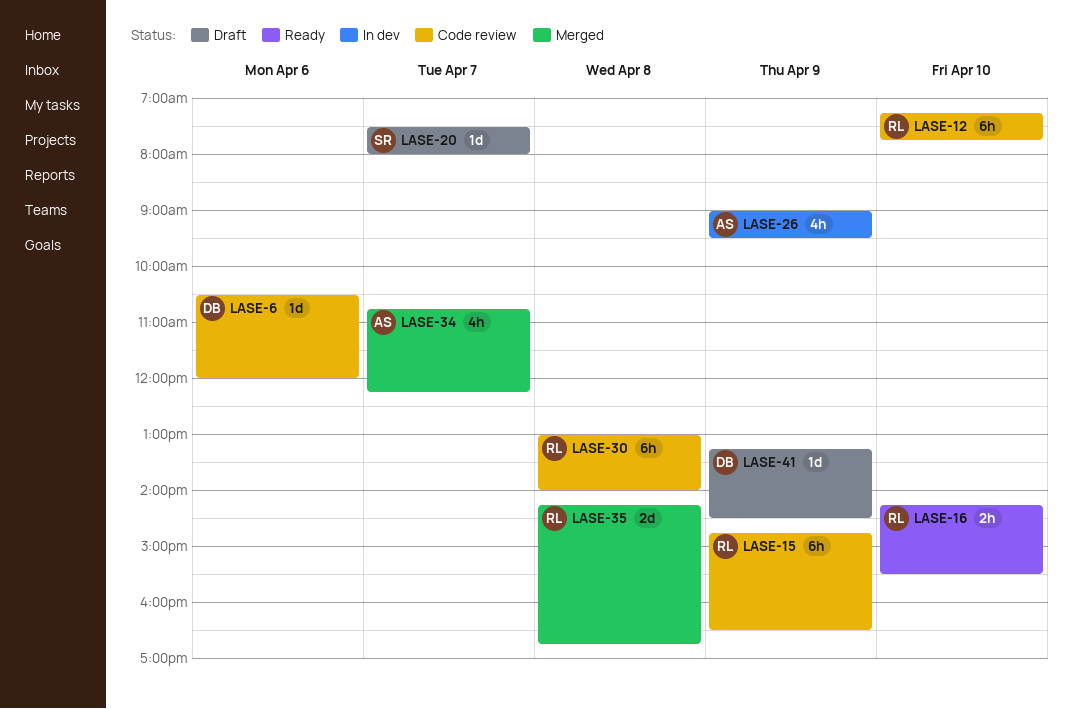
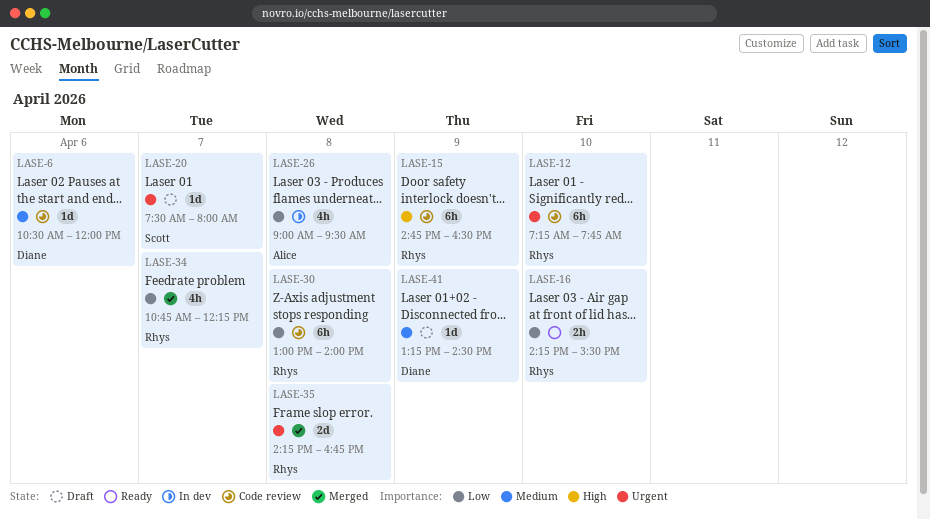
LASE-26, day: Apr 9 -> Apr 8
LASE-34, owner: Alice -> Rhys

